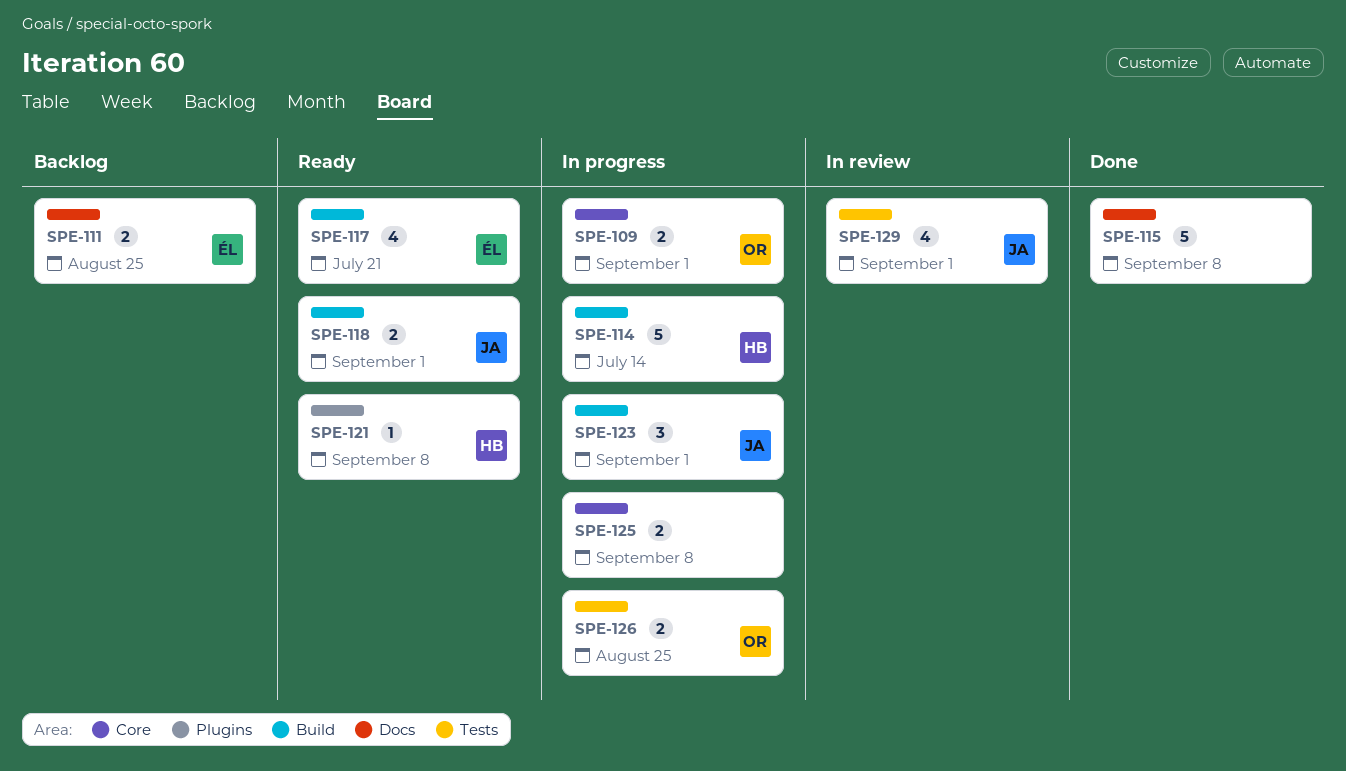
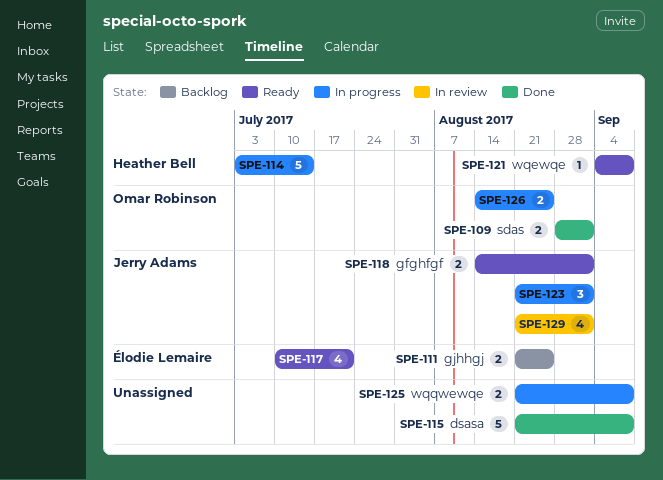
SPE-109, status: In progress -> Done

